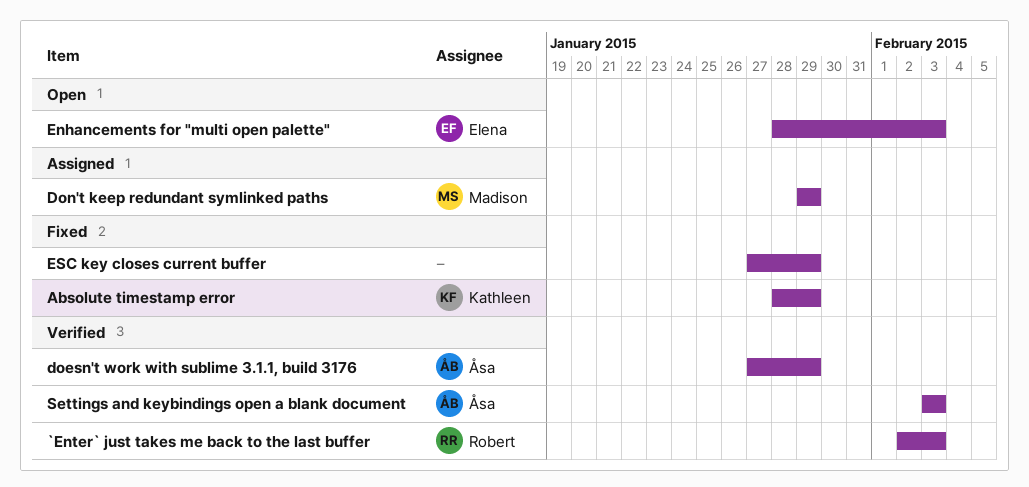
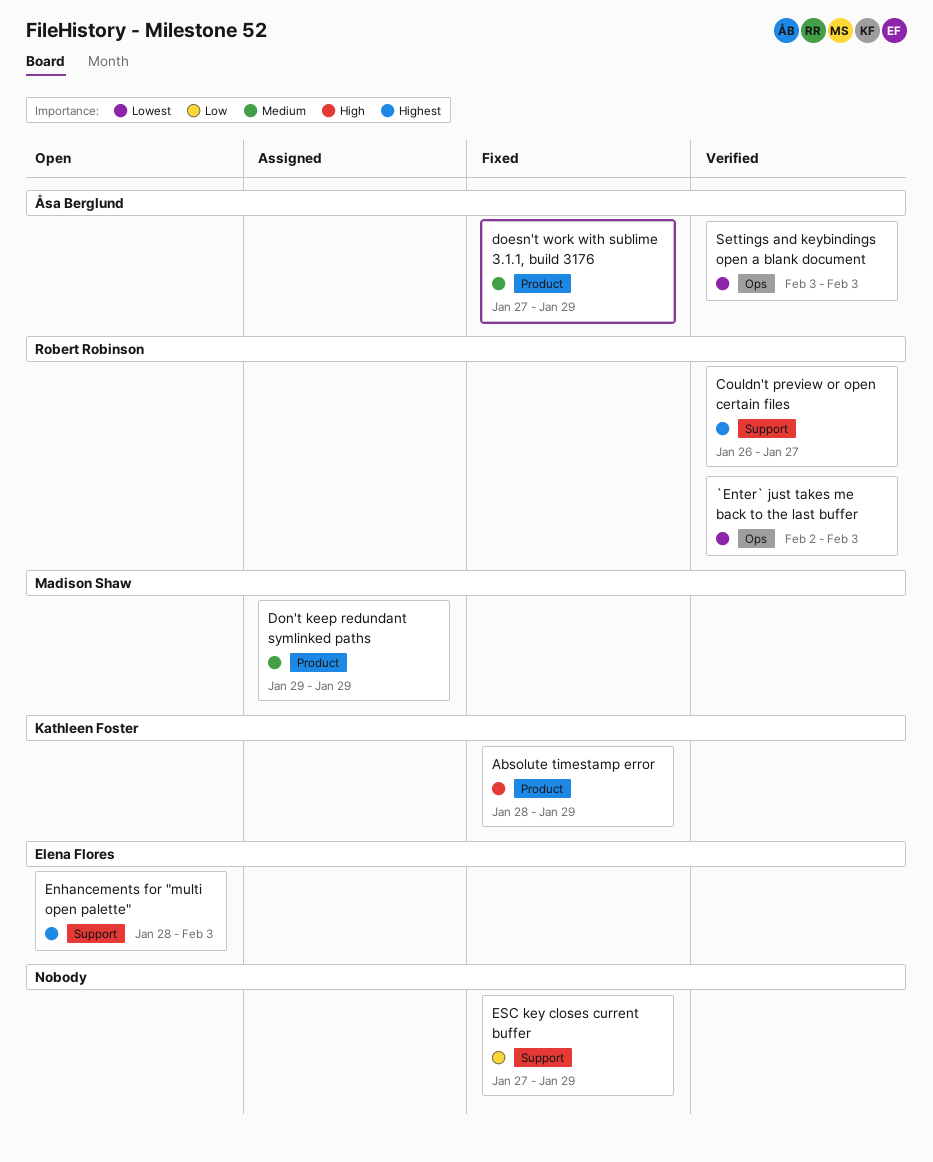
Couldn't preview or open certain files: none -> present
doesn't work with sublime 3.1.1, build 3176, status: Verified -> Fixed

